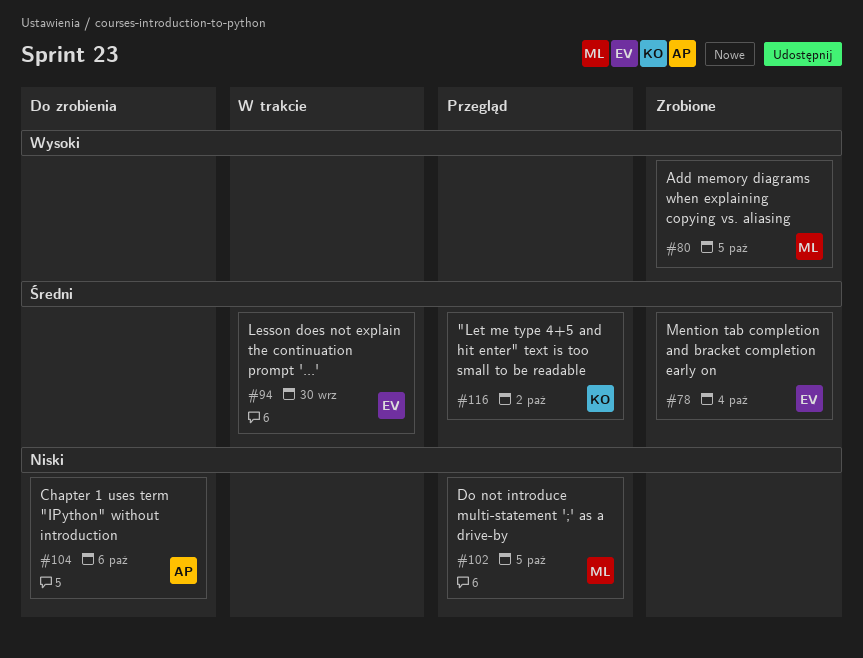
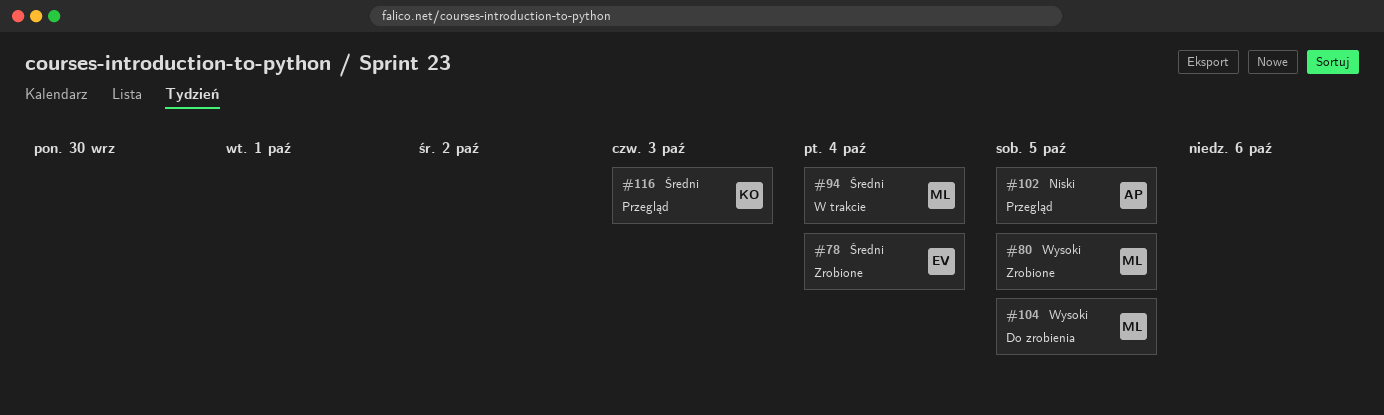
#94, owner: EV -> ML
#94, due: Sep 30 -> Oct 4
#102, owner: ML -> AP
#104, owner: AP -> ML
#104, priority: Niski -> Wysoki
#104, due: Oct 6 -> Oct 5
#116, due: Oct 2 -> Oct 3

